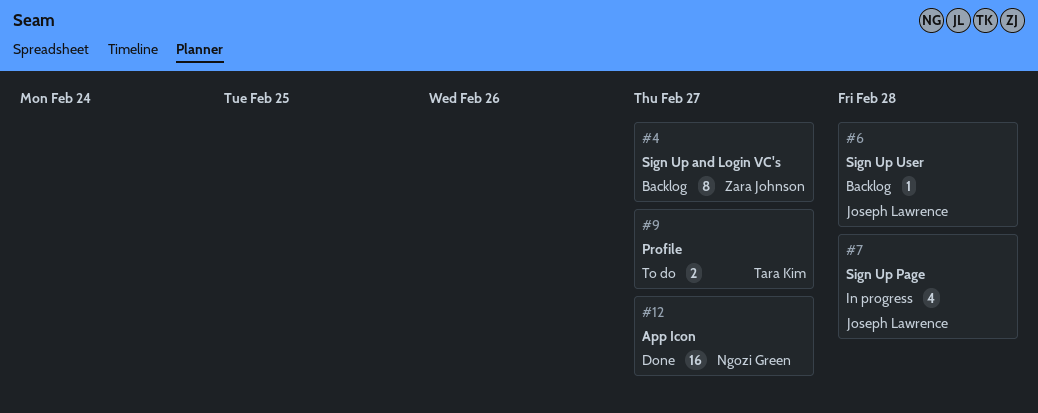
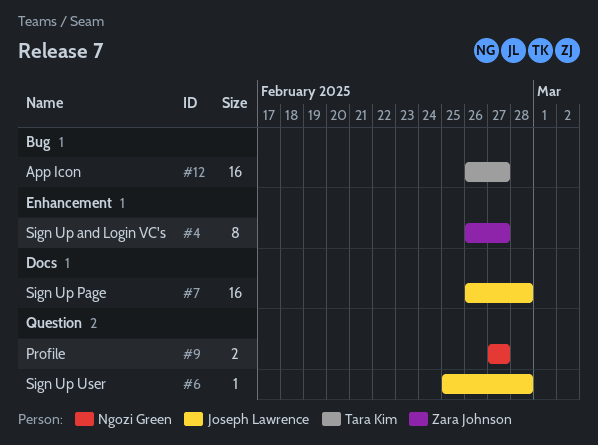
#7, estimate: 4 -> 16
#9, owner: Tara Kim -> Ngozi Green
#12, owner: Ngozi Green -> Tara Kim

